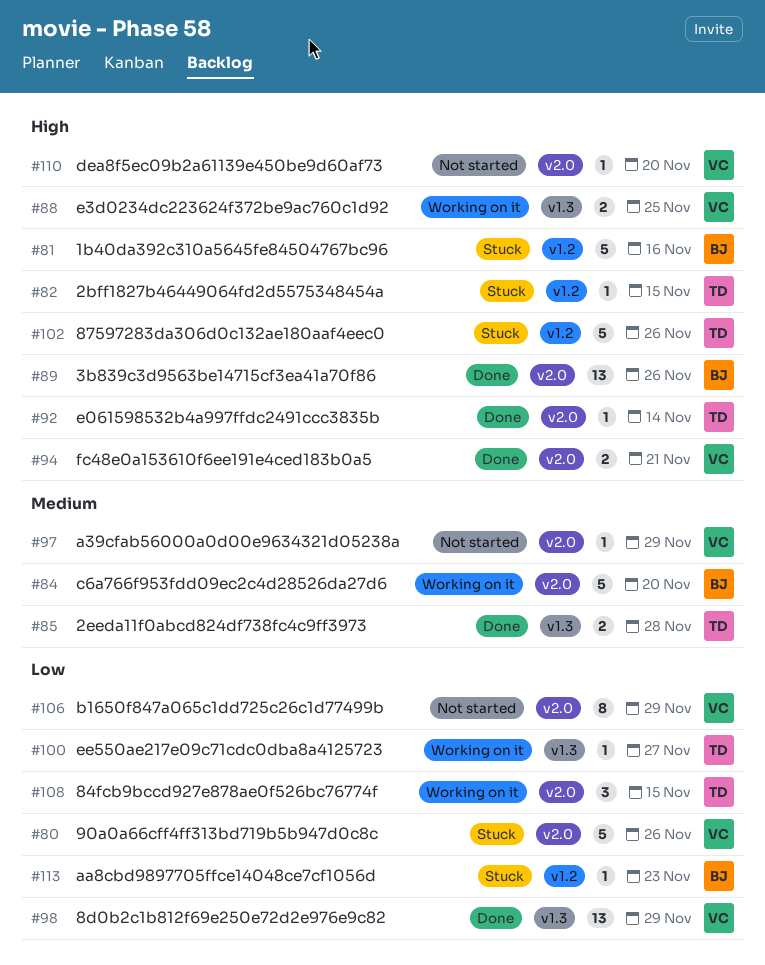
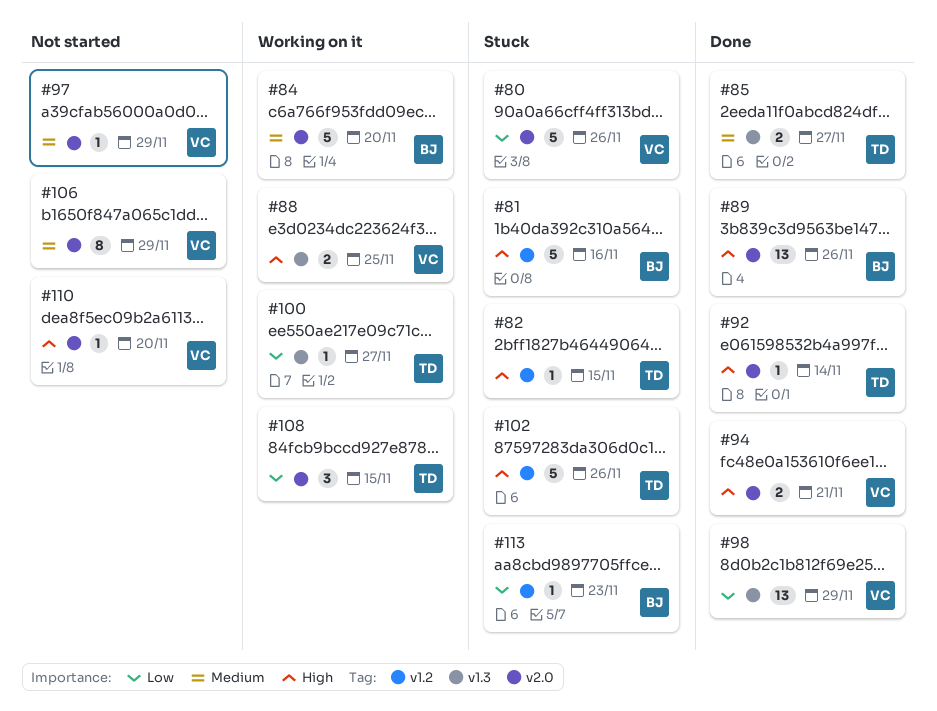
#85, due: Nov 28 -> Nov 27
#106, priority: Low -> Medium

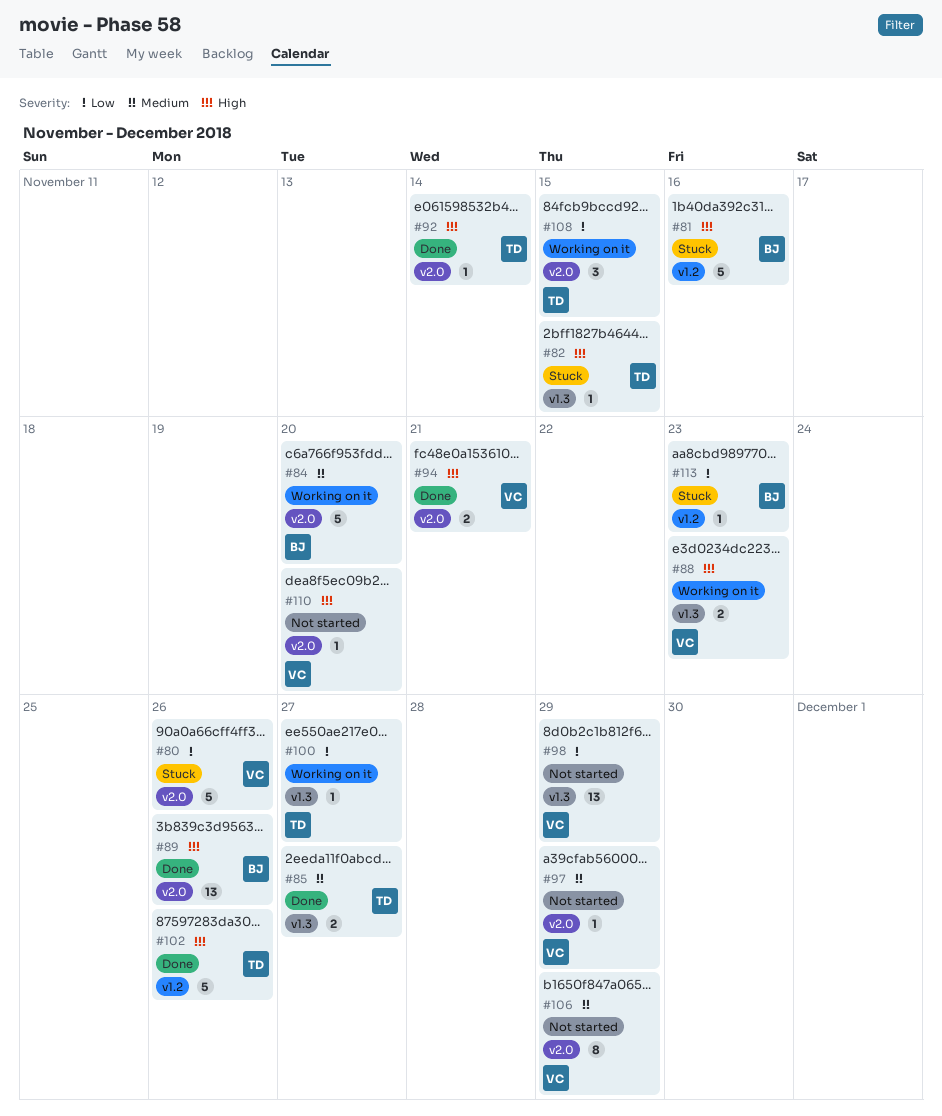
#82, label: v1.2 -> v1.3
#88, due: Nov 25 -> Nov 23
#98, status: Done -> Not started
#102, status: Stuck -> Done

